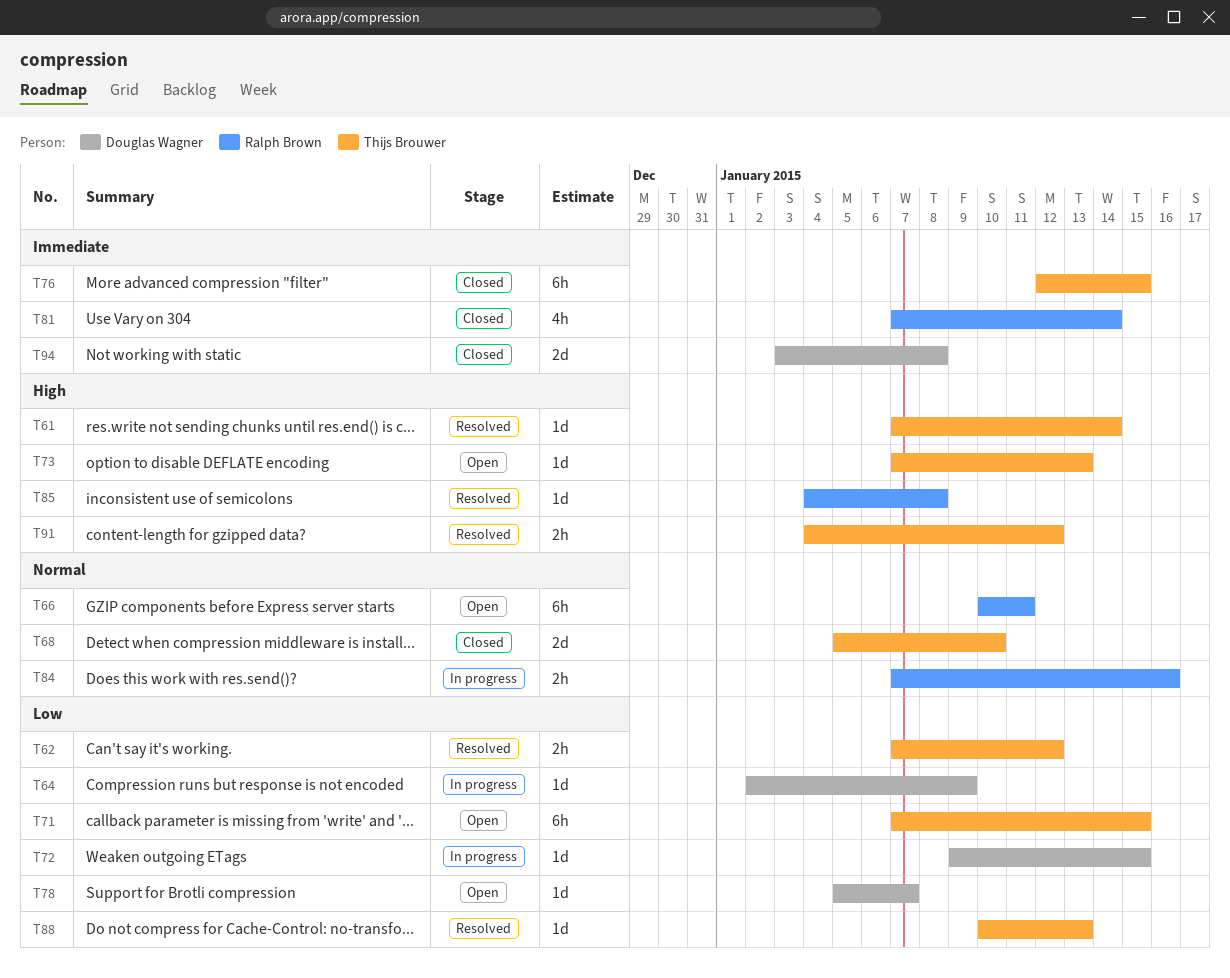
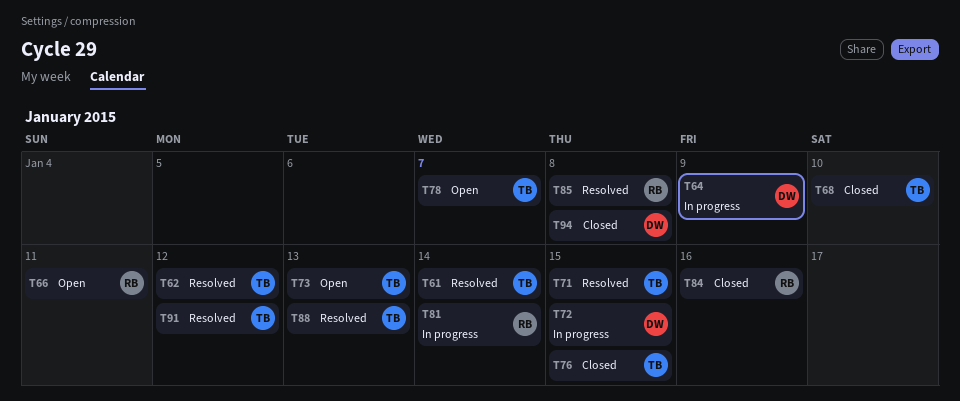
T71, status: Open -> Resolved
T78, owner: Douglas Wagner -> Thijs Brouwer
T81, status: Closed -> In progress
T84, status: In progress -> Closed

